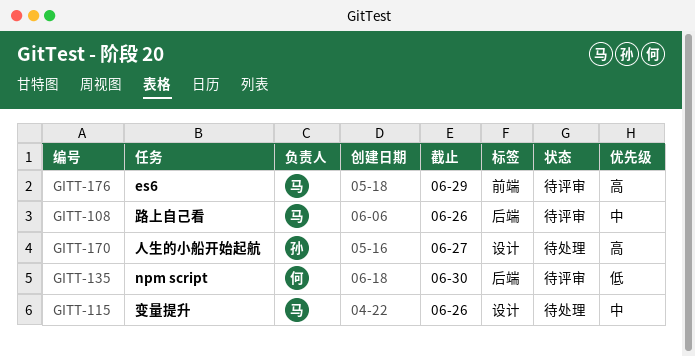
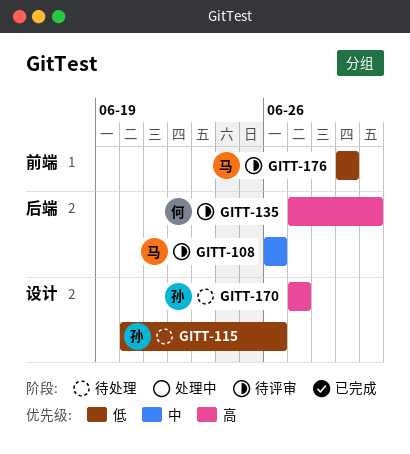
GITT-115, owner: 马 -> 孙
GITT-115, priority: 中 -> 低
GITT-135, priority: 低 -> 高
GITT-176, priority: 高 -> 低

